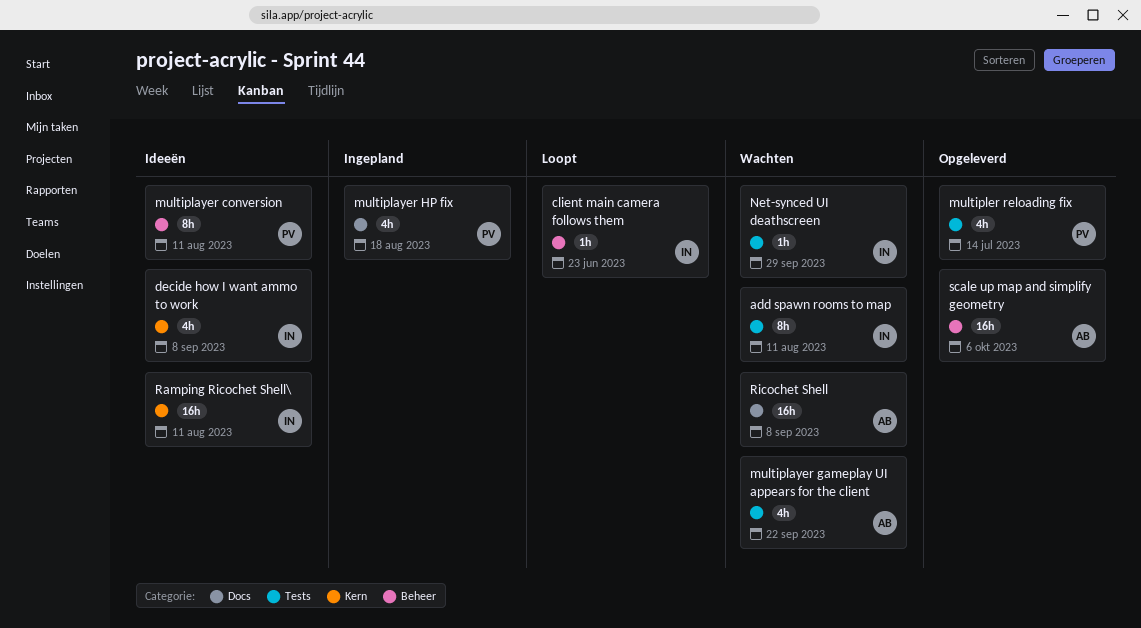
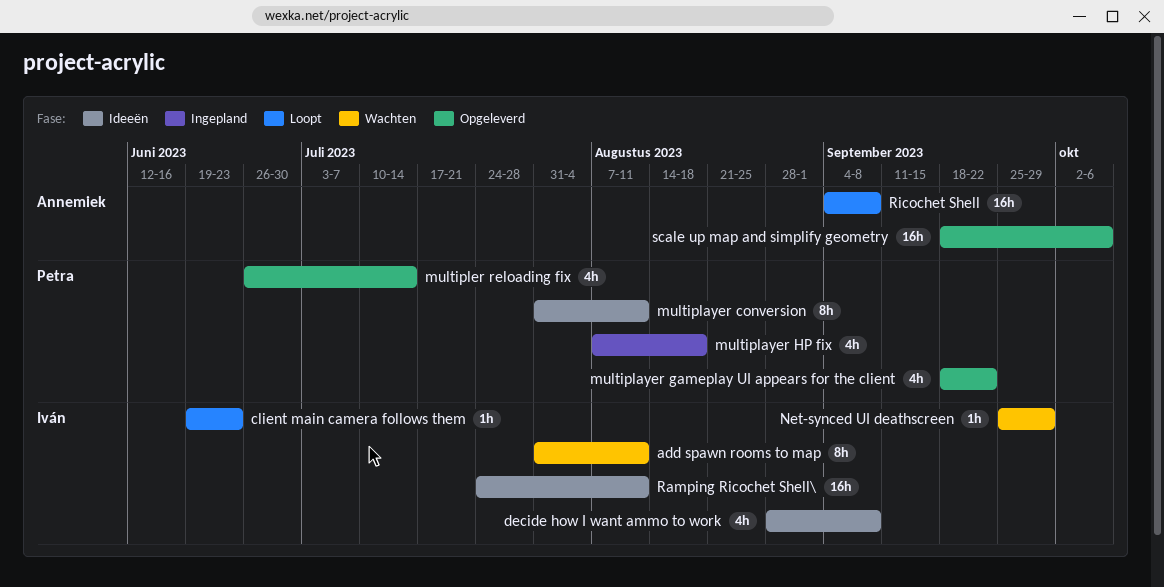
multiplayer gameplay UI appears for the client, status: Wachten -> Opgeleverd
multiplayer gameplay UI appears for the client, owner: Annemiek -> Petra
Ricochet Shell, status: Wachten -> Loopt

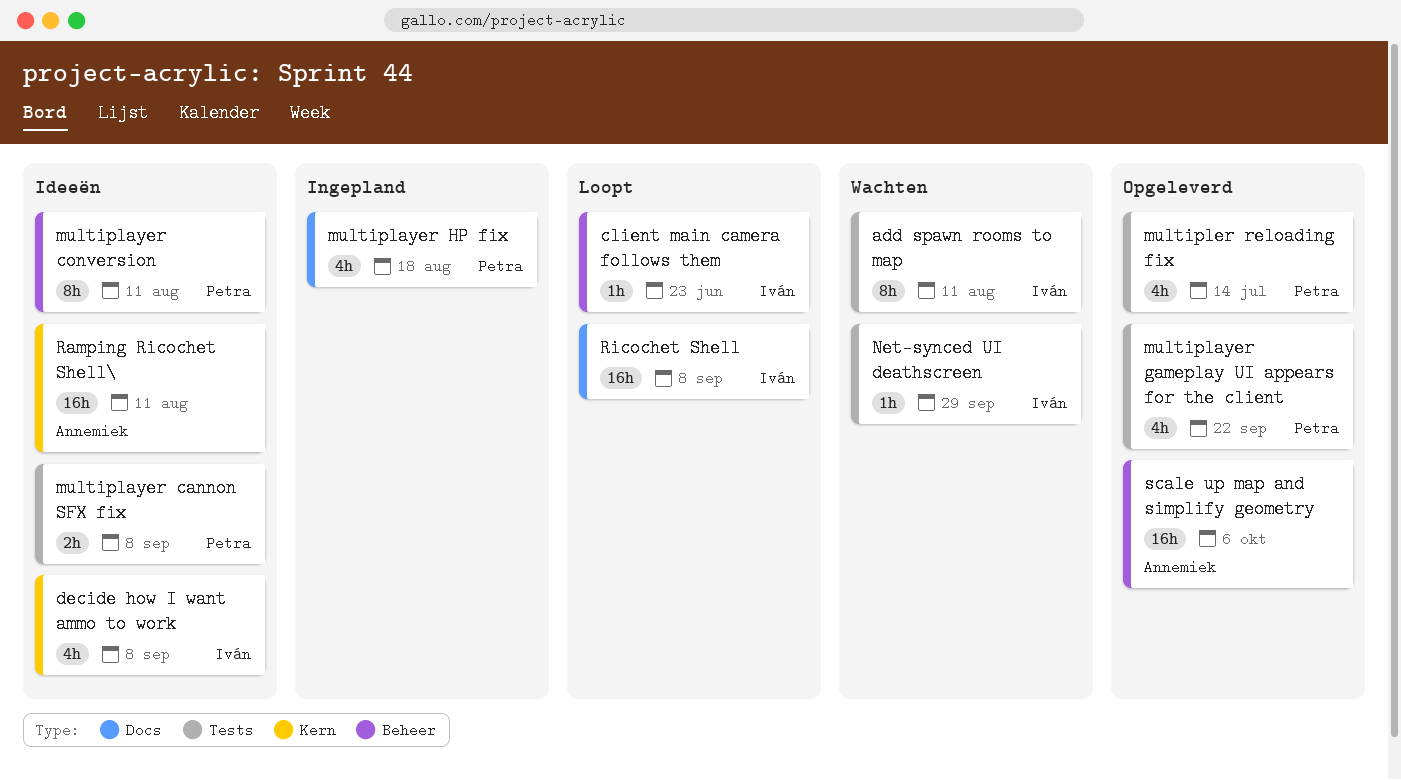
multiplayer cannon SFX fix: none -> present
Ramping Ricochet Shell\, owner: Iván -> Annemiek
Ricochet Shell, owner: Annemiek -> Iván

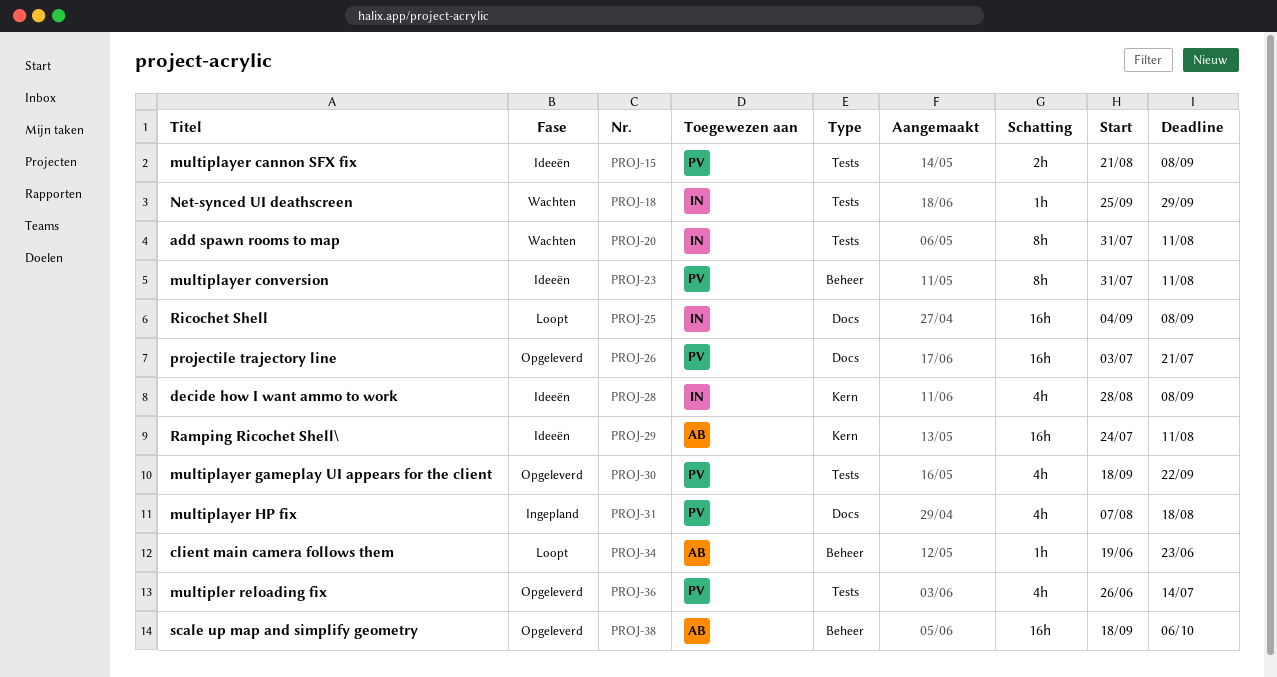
client main camera follows them, owner: Iván -> Annemiek
projectile trajectory line: none -> present

